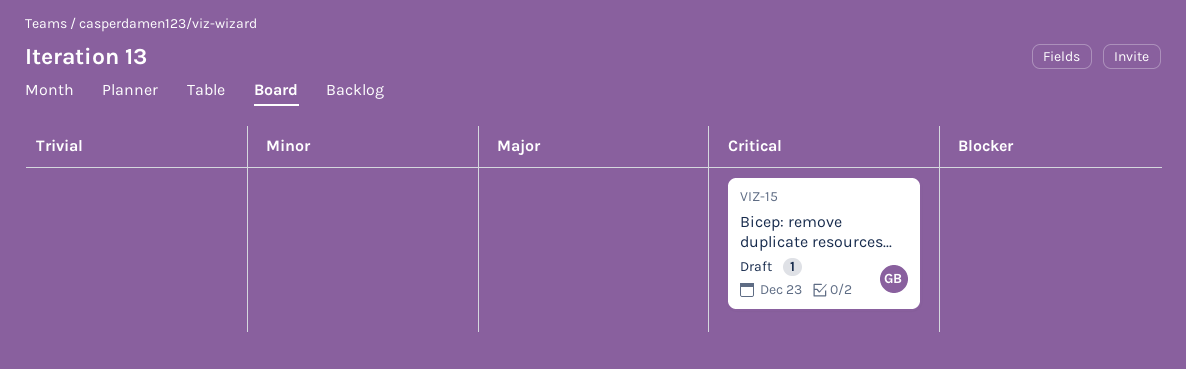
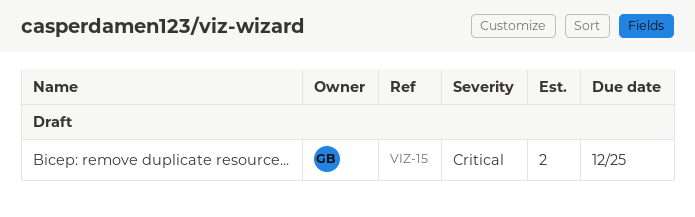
VIZ-15, estimate: 1 -> 2
VIZ-15, due: Dec 23 -> Dec 25

